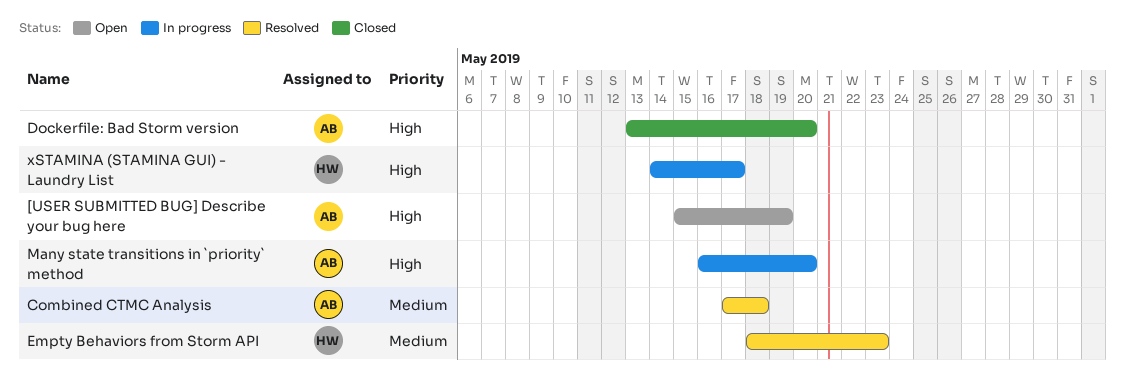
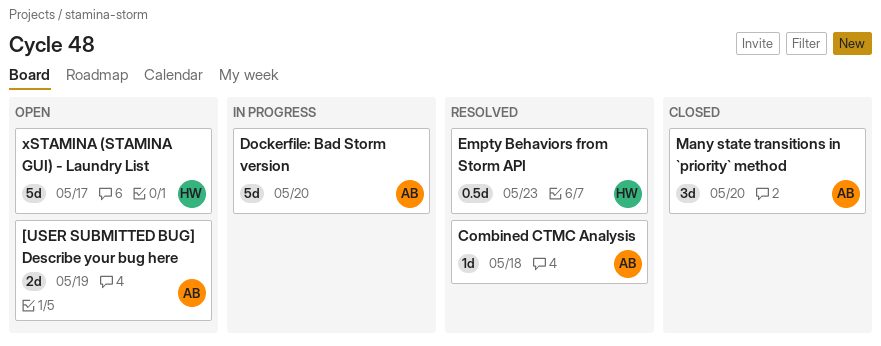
Dockerfile: Bad Storm version, status: Closed -> In progress
Many state transitions in `priority` method, status: In progress -> Closed
xSTAMINA (STAMINA GUI) - Laundry List, status: In progress -> Open

